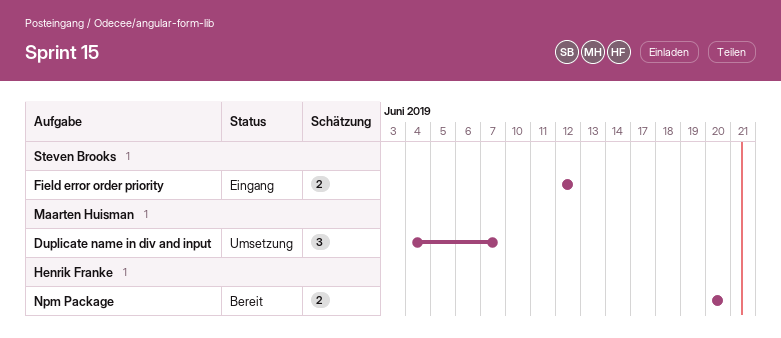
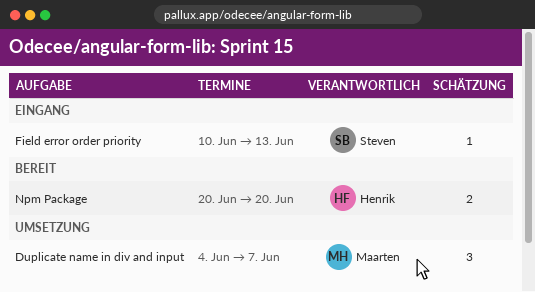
Field error order priority, estimate: 2 -> 1
Field error order priority, start: Jun 12 -> Jun 10
Field error order priority, due: Jun 12 -> Jun 13

